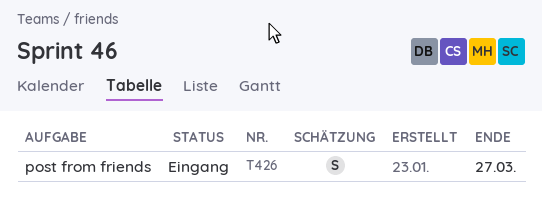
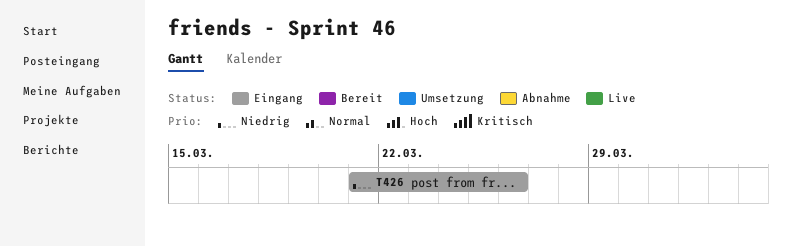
T426, due: Mar 27 -> Mar 26

